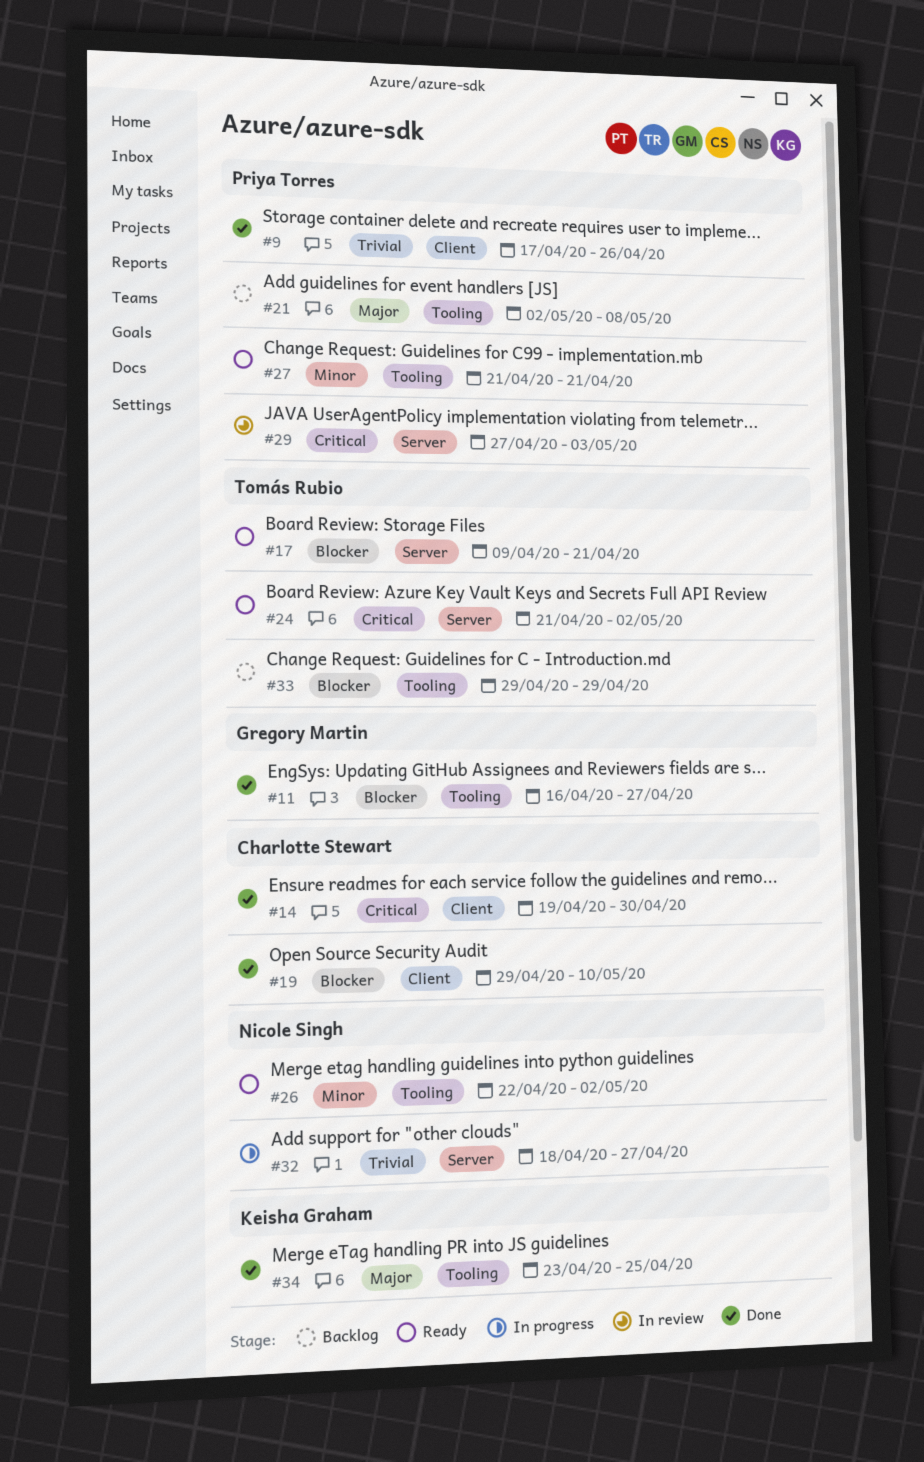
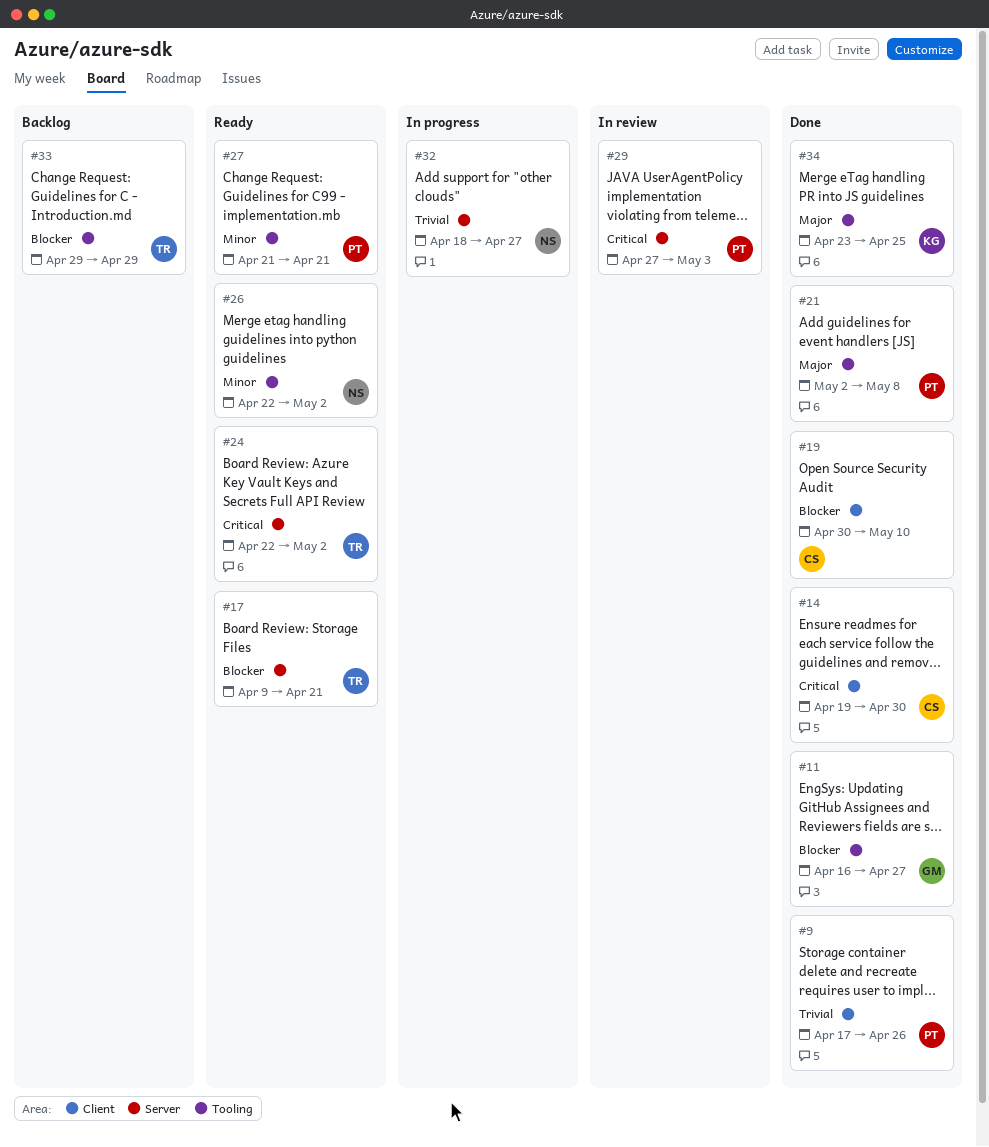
#19, start: Apr 29 -> Apr 30
#21, status: Backlog -> Done
#24, start: Apr 21 -> Apr 22

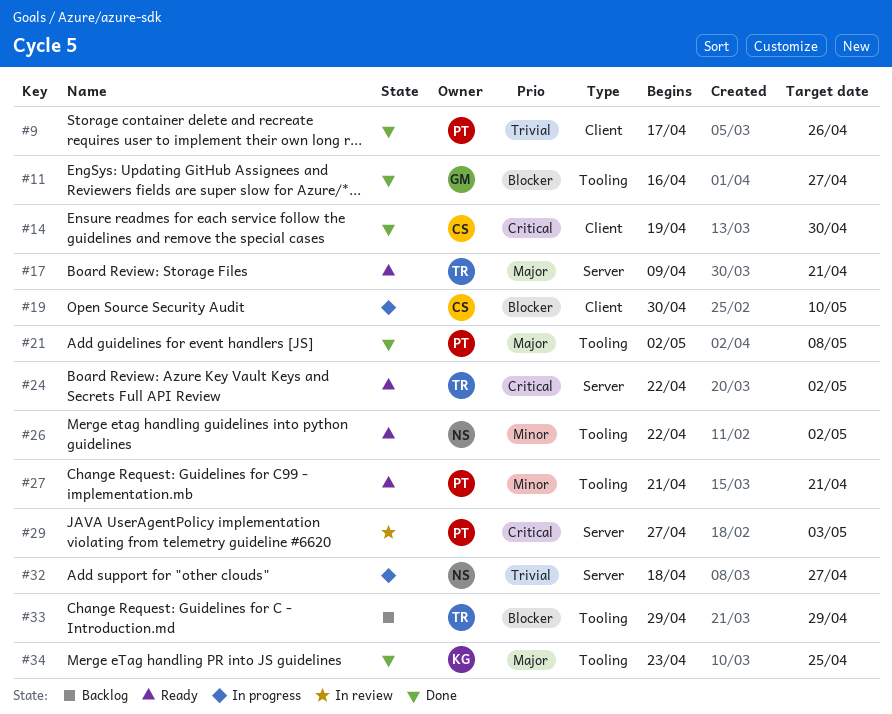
#17, priority: Blocker -> Major
#19, status: Done -> In progress

